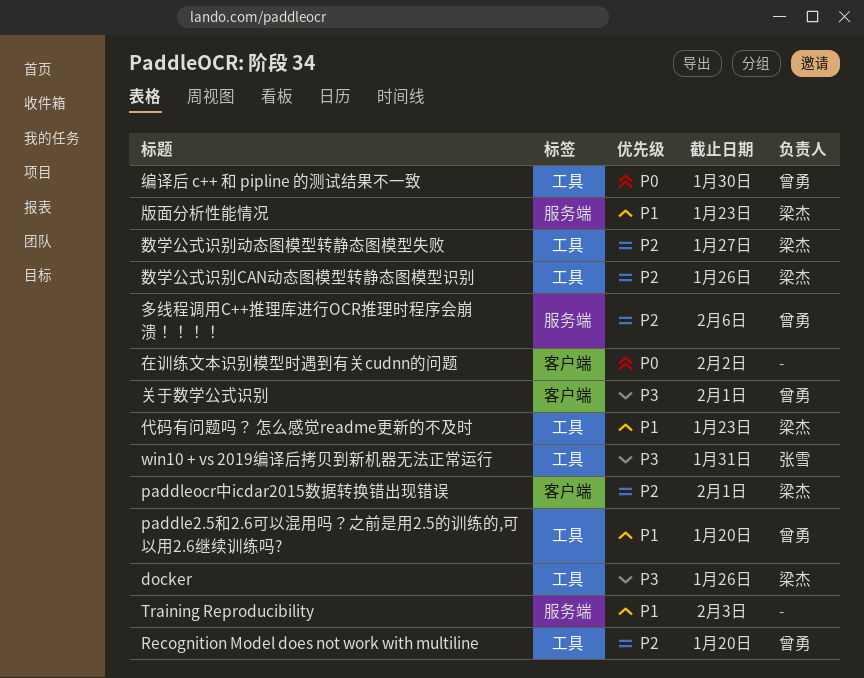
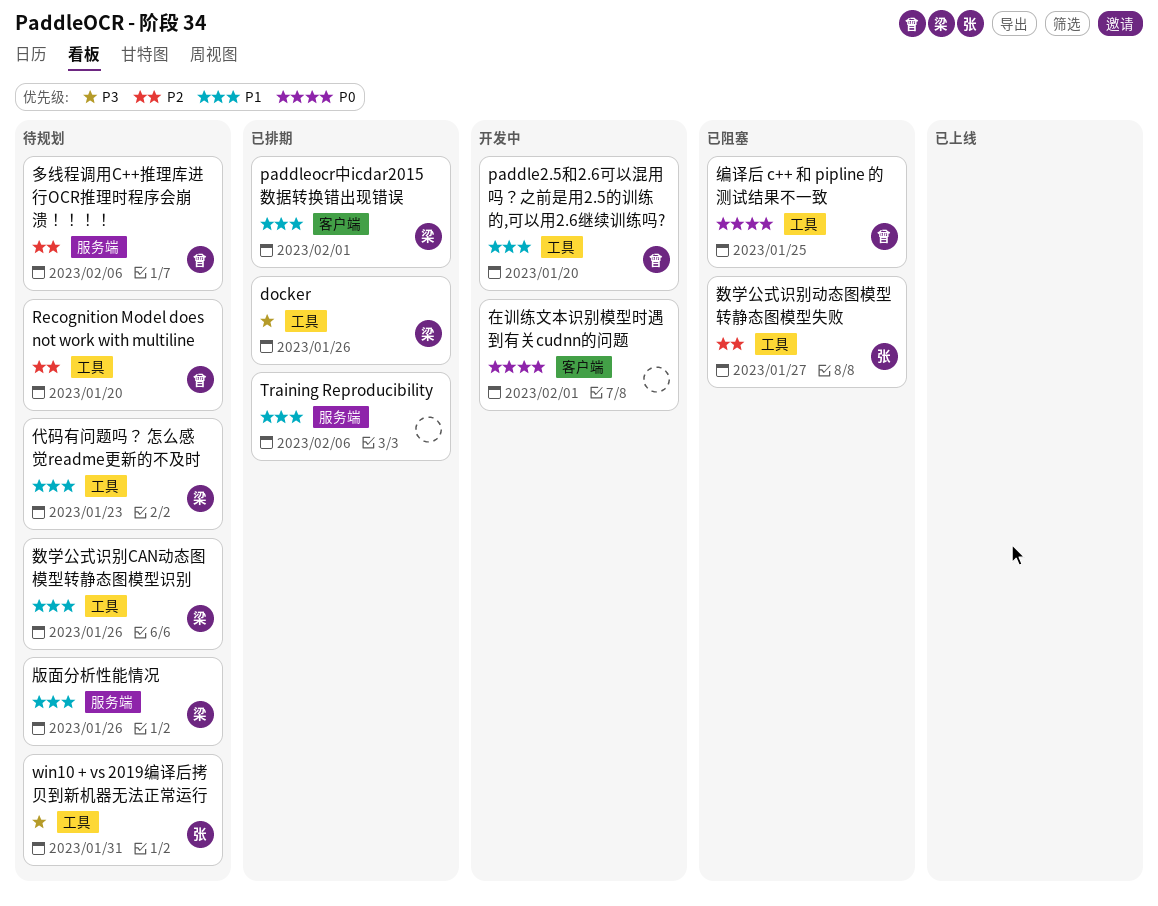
paddleocr中icdar2015数据转换错出现错误, priority: P2 -> P1
Training Reproducibility, due: Feb 3 -> Feb 6
关于数学公式识别: present -> none
在训练文本识别模型时遇到有关cudnn的问题, due: Feb 2 -> Feb 1
数学公式识别CAN动态图模型转静态图模型识别, priority: P2 -> P1
数学公式识别动态图模型转静态图模型失败, owner: 梁杰 -> 张雪
版面分析性能情况, due: Jan 23 -> Jan 26
编译后 c++ 和 pipline 的测试结果不一致, due: Jan 30 -> Jan 25

